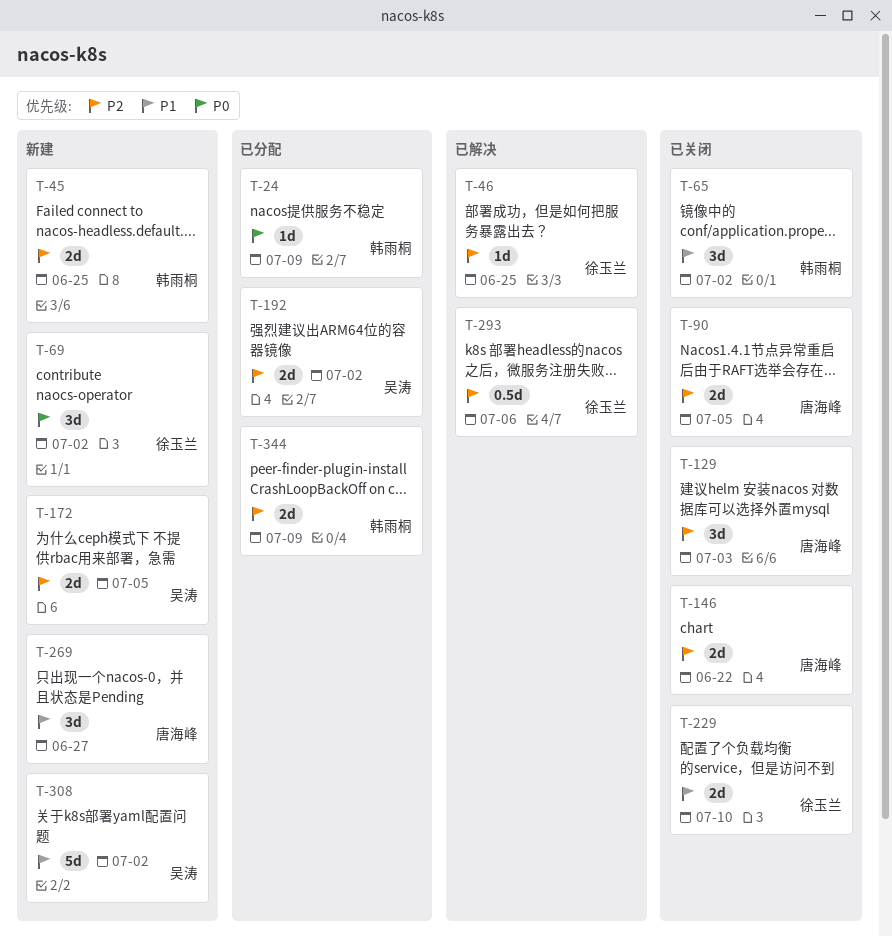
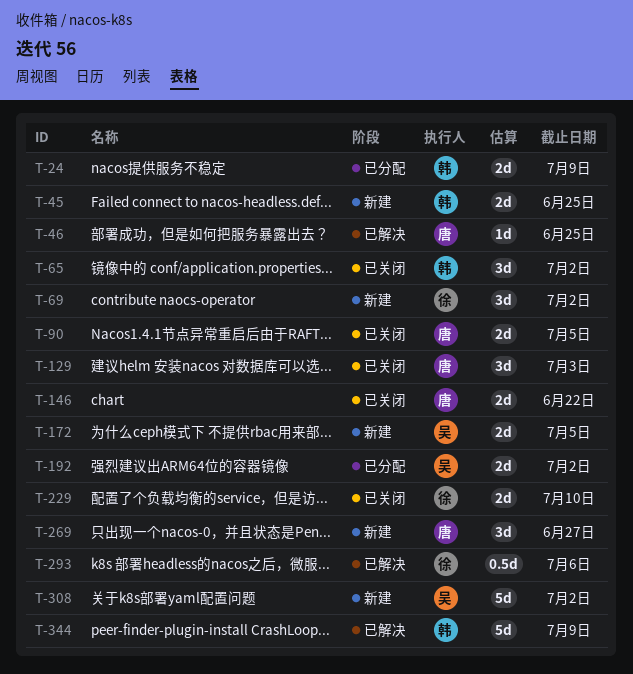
T-24, estimate: 1d -> 2d
T-46, owner: 徐玉兰 -> 唐海峰
T-344, status: 已分配 -> 已解决
T-344, estimate: 2d -> 5d

